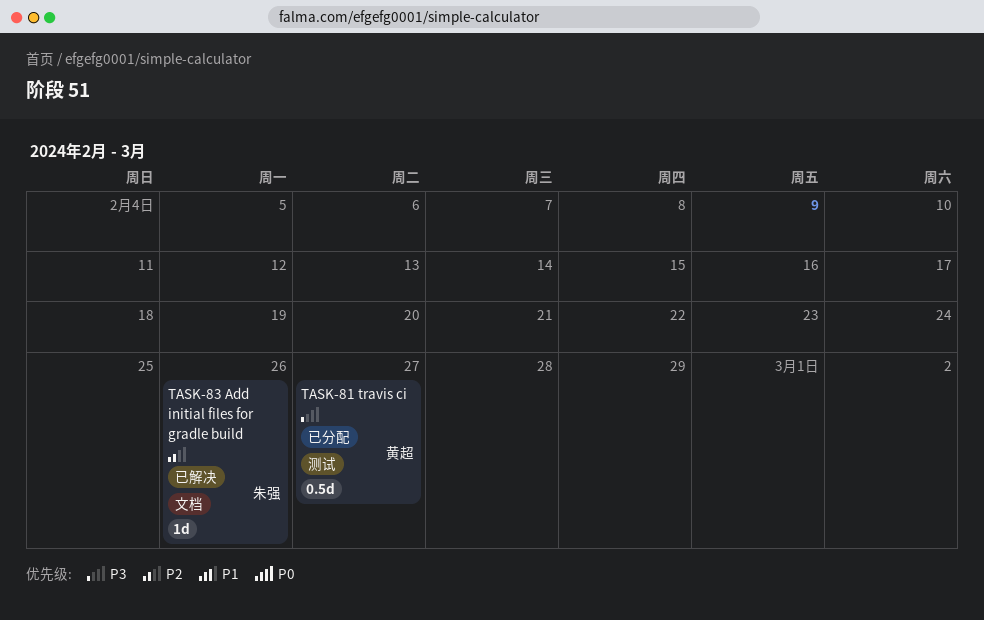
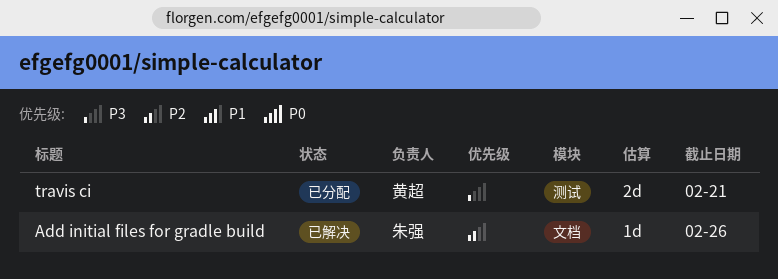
travis ci, estimate: 0.5d -> 2d
travis ci, due: Feb 27 -> Feb 21

